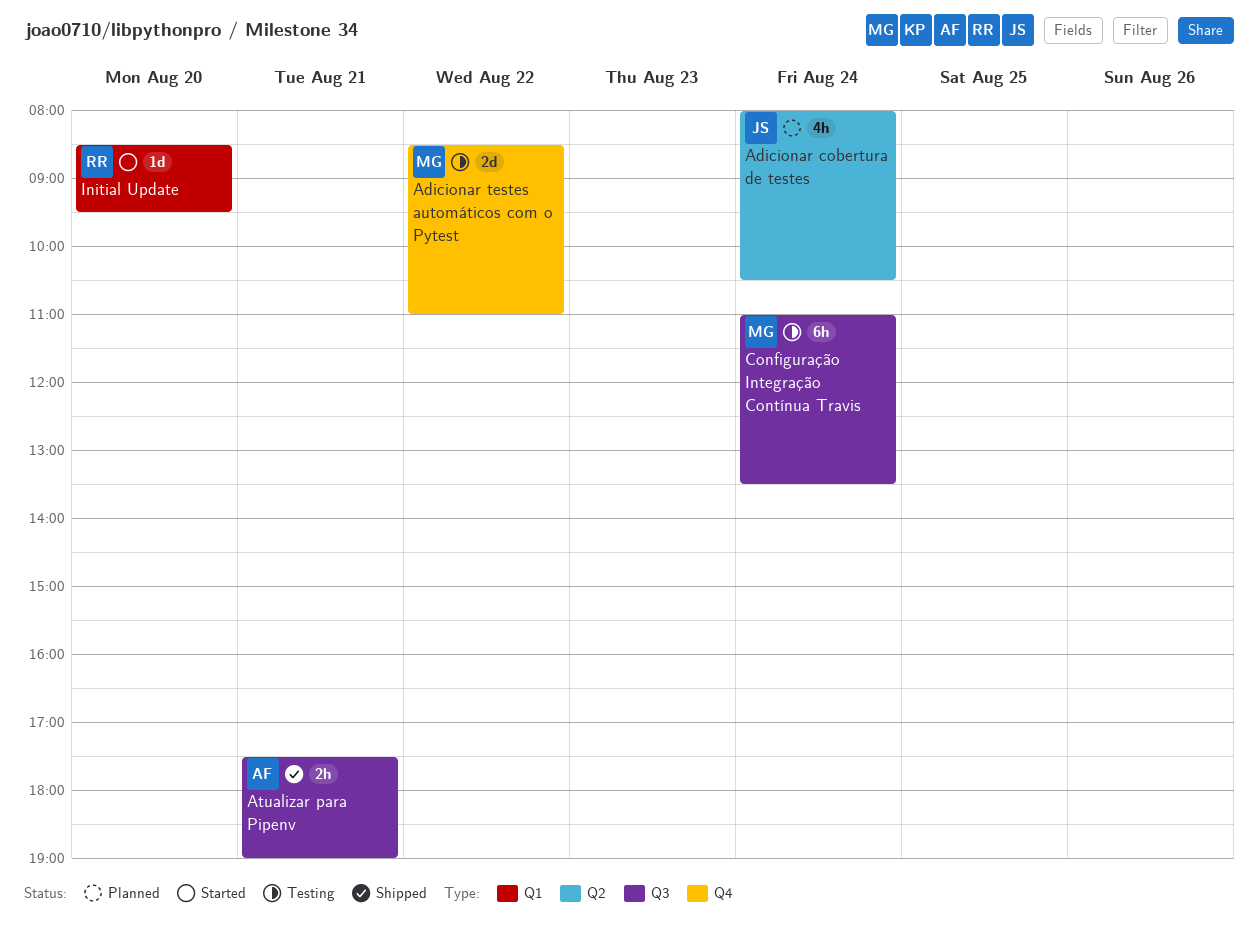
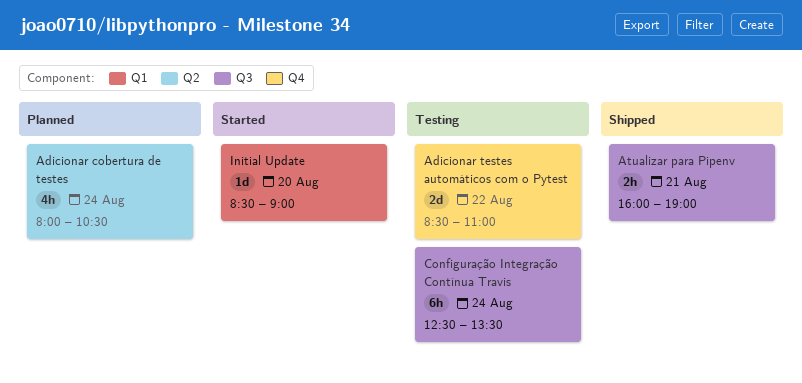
Atualizar para Pipenv, begins: 17:30 -> 16:00
Configuração Integração Contínua Travis, begins: 11:00 -> 12:30
Initial Update, ends: 09:30 -> 09:00

